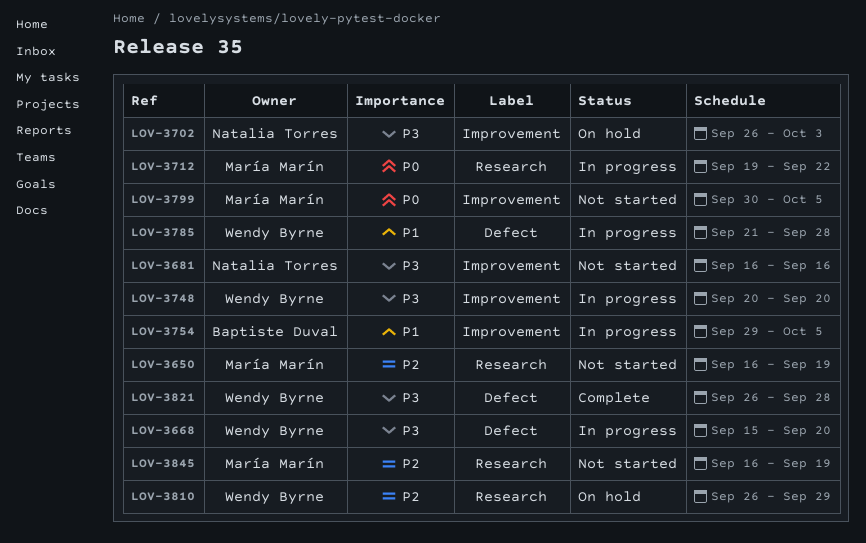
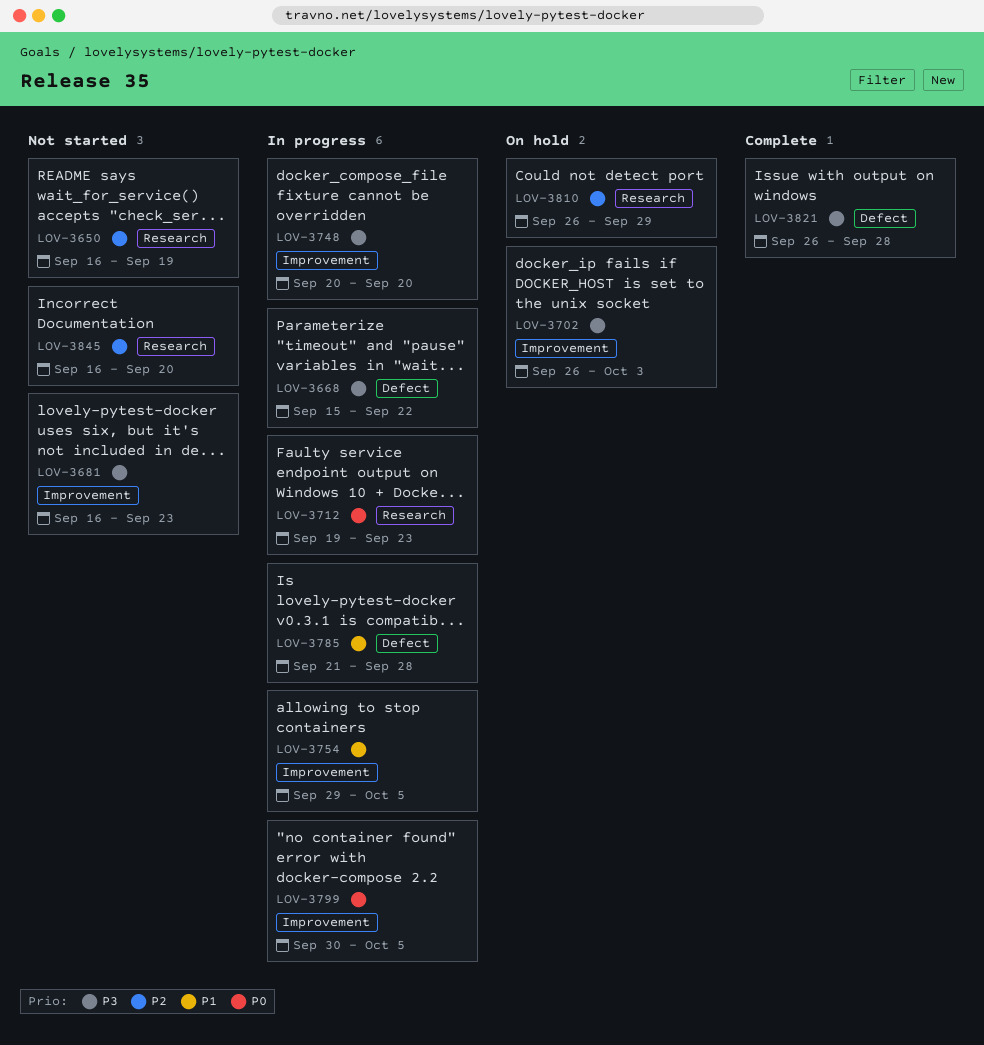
LOV-3668, due: Sep 20 -> Sep 22
LOV-3681, due: Sep 16 -> Sep 23
LOV-3712, due: Sep 22 -> Sep 23
LOV-3799, status: Not started -> In progress
LOV-3845, due: Sep 19 -> Sep 20

